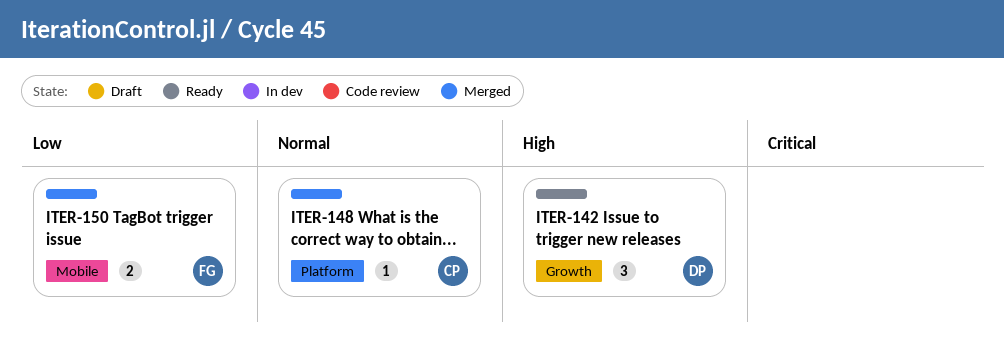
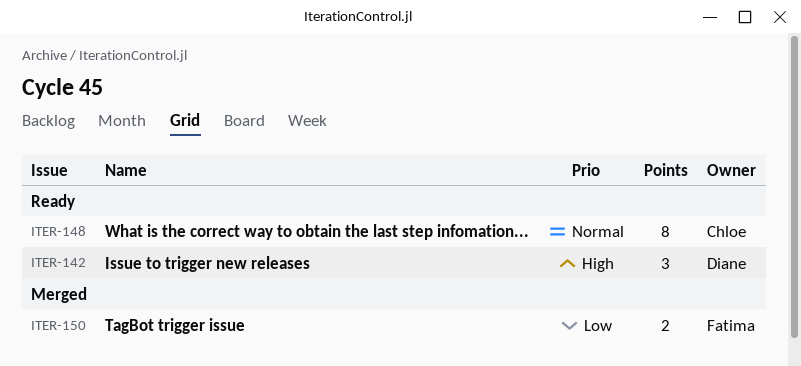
ITER-148, status: Merged -> Ready
ITER-148, estimate: 1 -> 8

